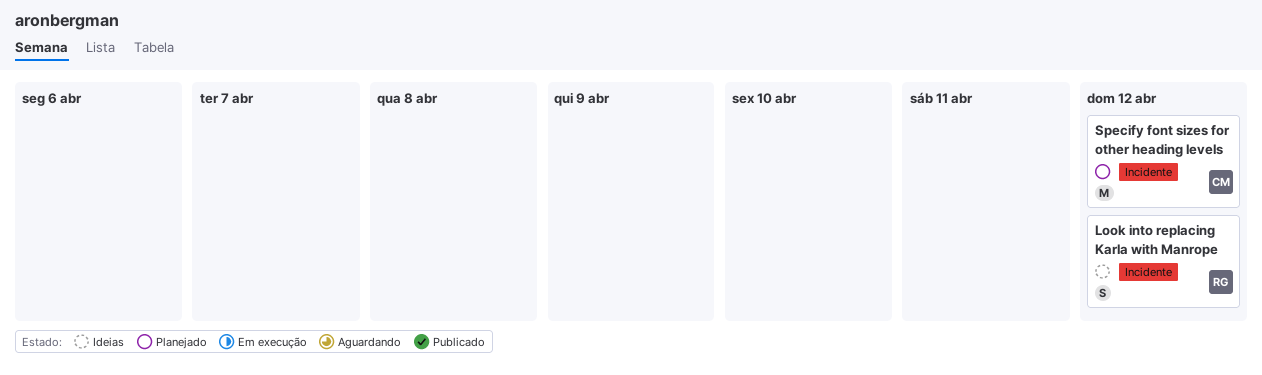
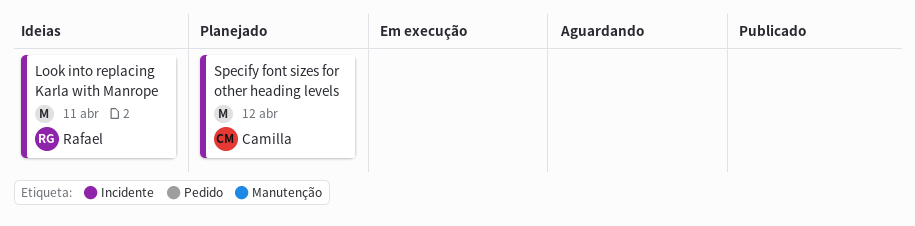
Look into replacing Karla with Manrope, estimate: S -> M
Look into replacing Karla with Manrope, due: Apr 12 -> Apr 11

